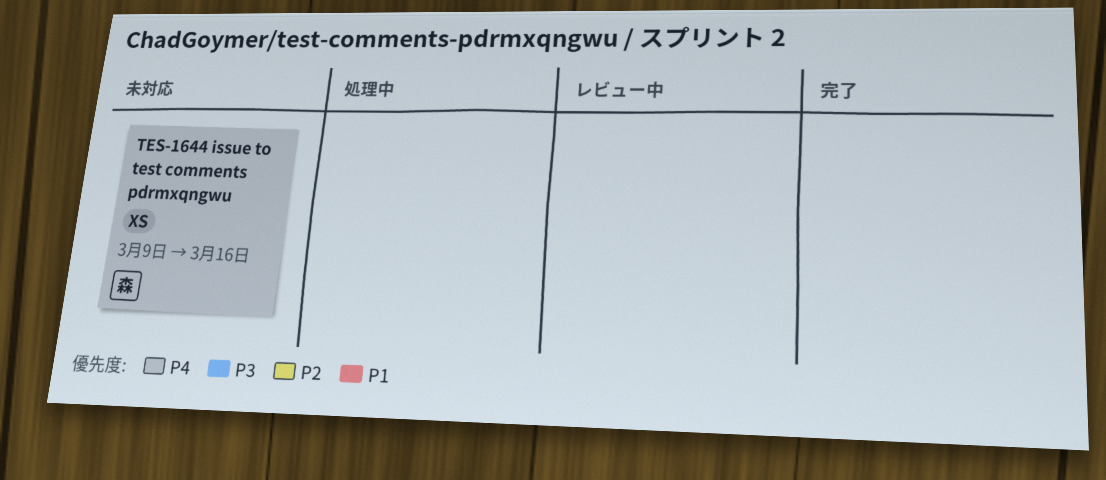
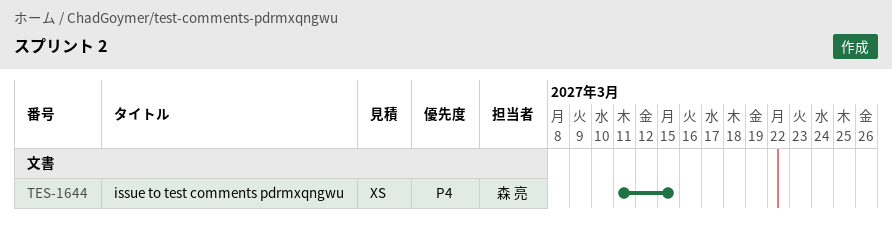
TES-1644, start: Mar 9 -> Mar 11
TES-1644, due: Mar 16 -> Mar 15

